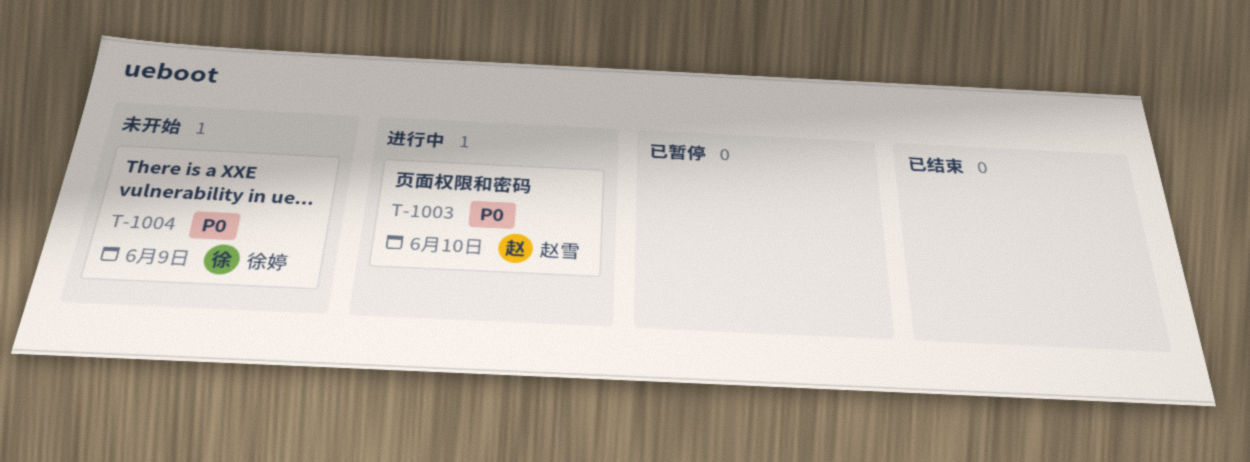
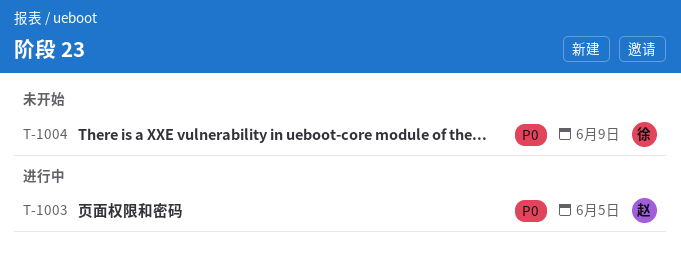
T-1003, due: Jun 10 -> Jun 5

